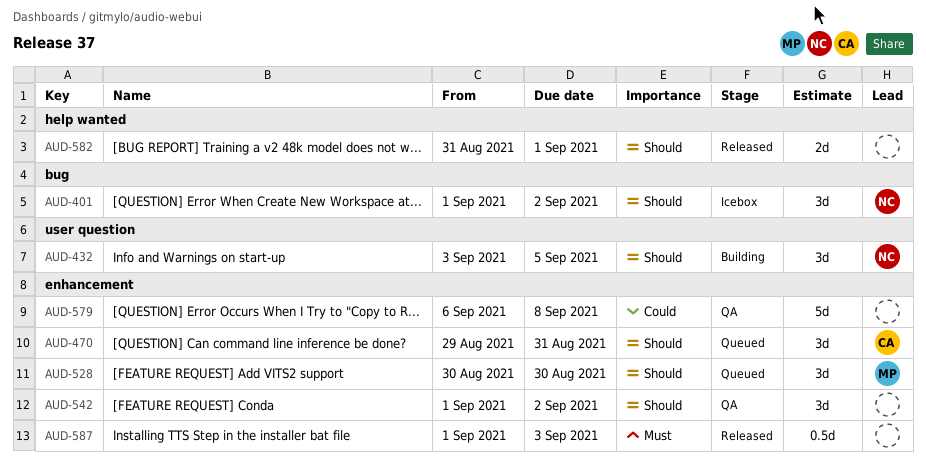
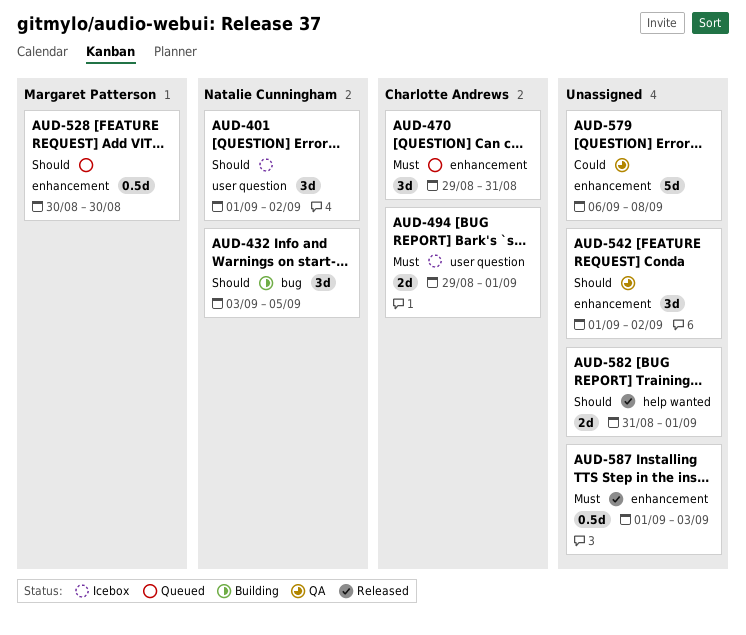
AUD-401, label: bug -> user question
AUD-432, label: user question -> bug
AUD-470, priority: Should -> Must
AUD-494: none -> present
AUD-528, estimate: 3d -> 0.5d

